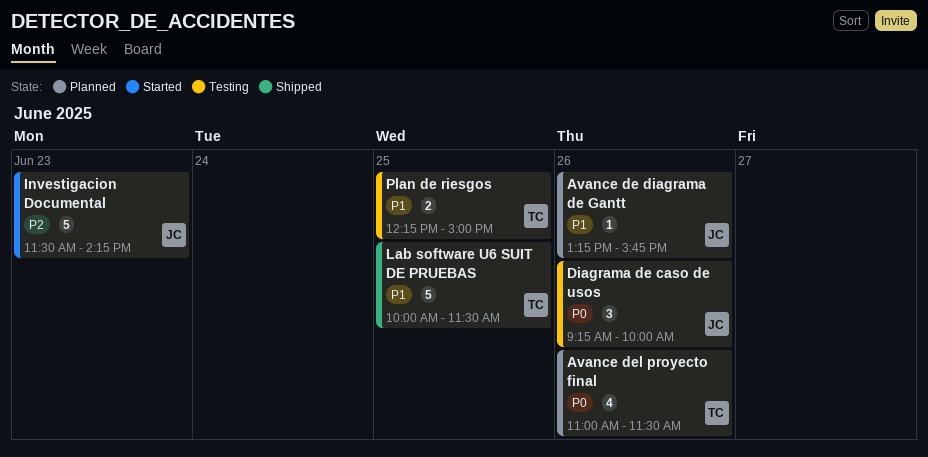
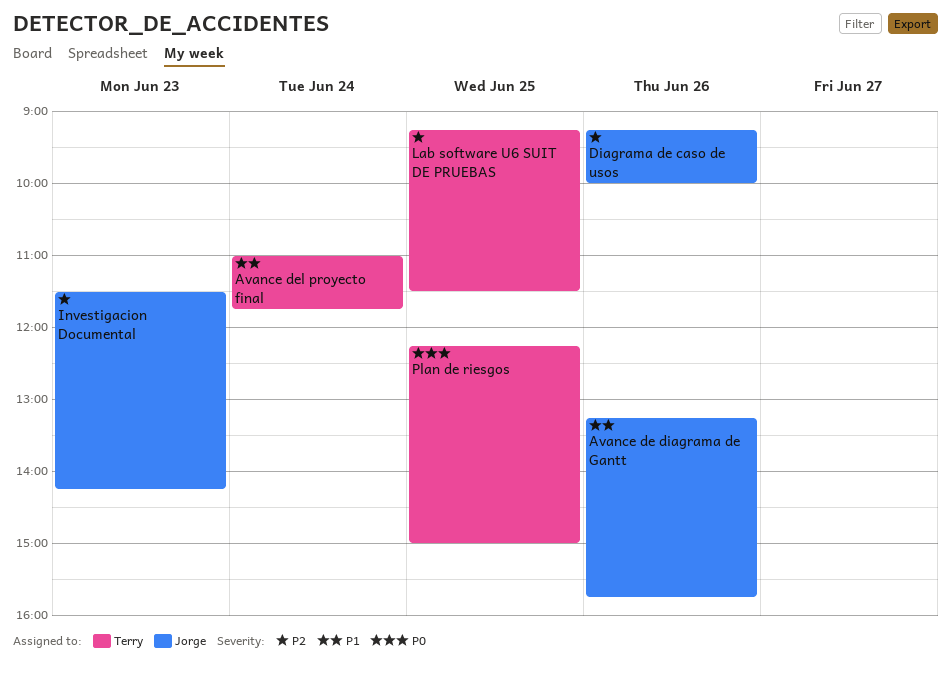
Avance del proyecto final, priority: P0 -> P1
Avance del proyecto final, day: Jun 26 -> Jun 24
Avance del proyecto final, ends: 11:30 -> 11:45
Diagrama de caso de usos, priority: P0 -> P2
Lab software U6 SUIT DE PRUEBAS, priority: P1 -> P2
Lab software U6 SUIT DE PRUEBAS, begins: 10:00 -> 09:15
Plan de riesgos, priority: P1 -> P0

